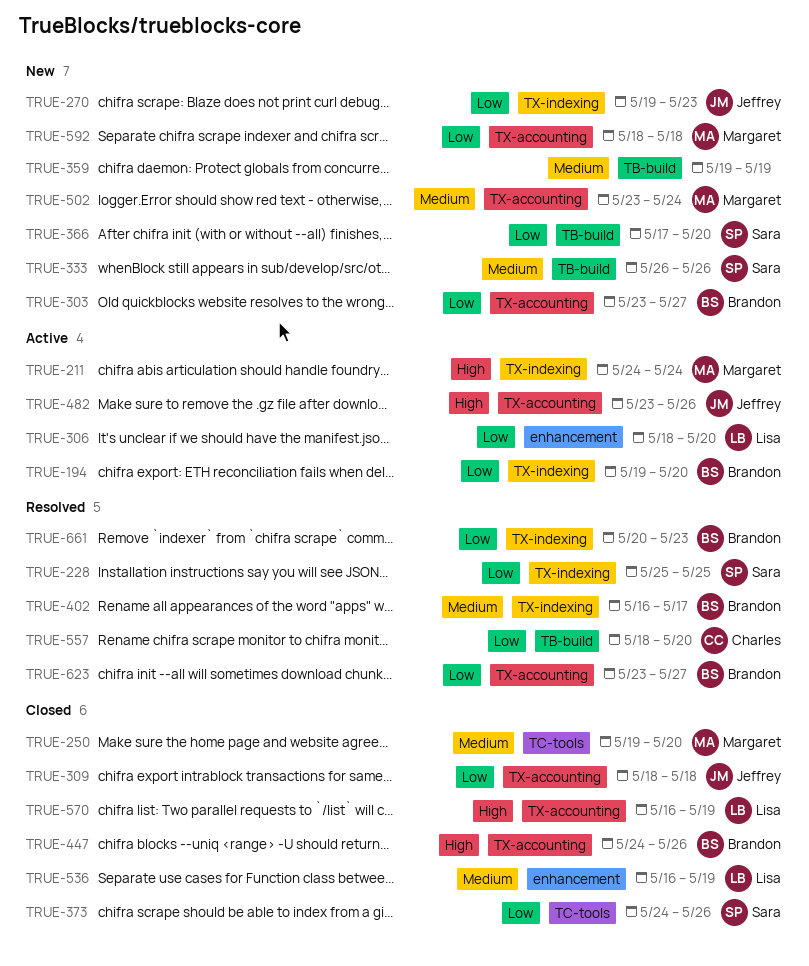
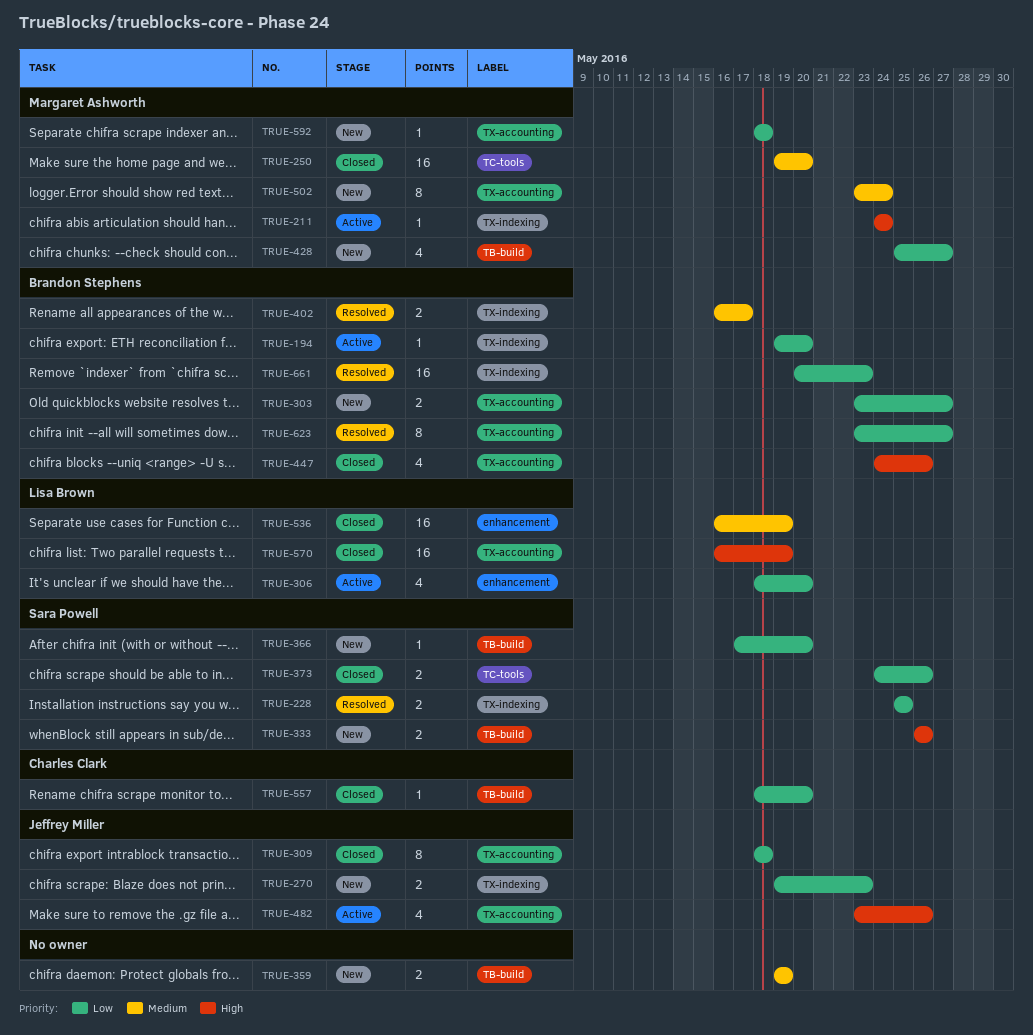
TRUE-333, priority: Medium -> High
TRUE-428: none -> present
TRUE-557, status: Resolved -> Closed

